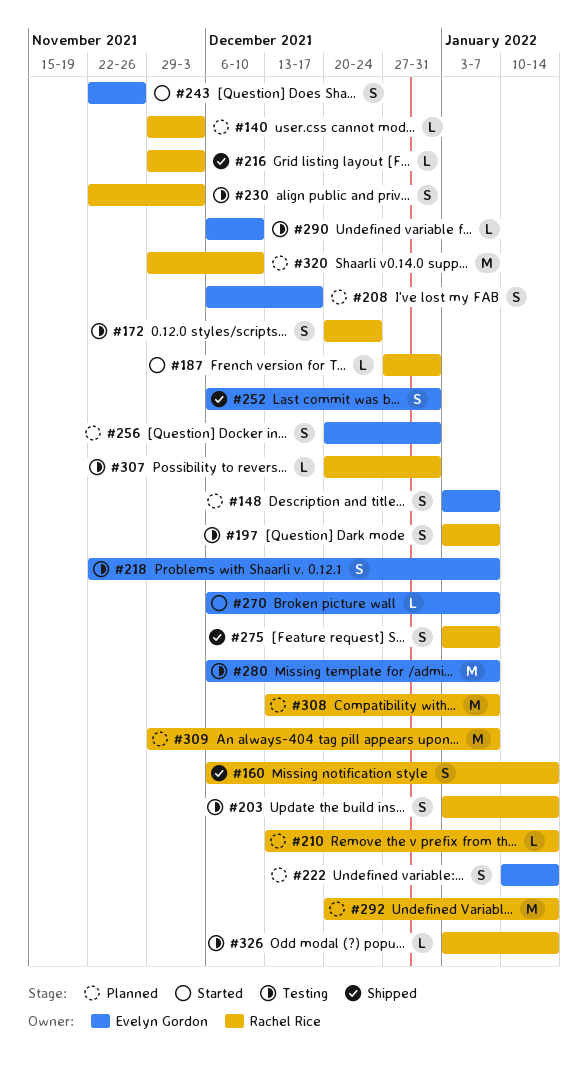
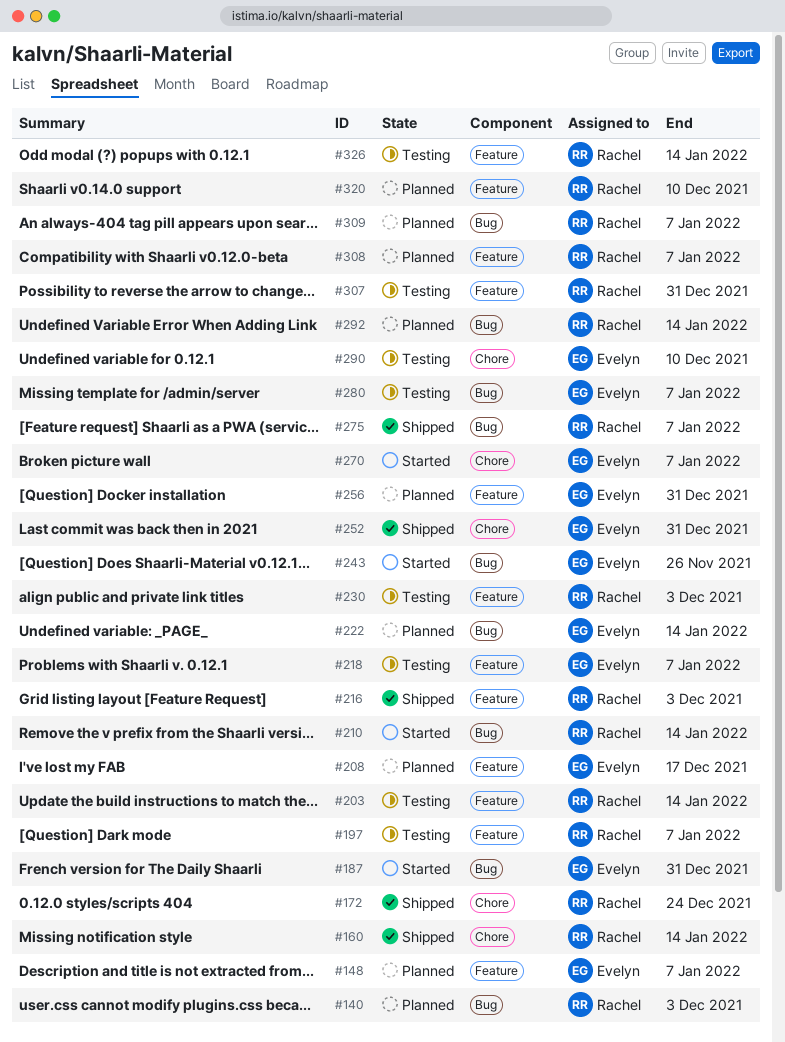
#172, status: Testing -> Shipped
#187, owner: Rachel Rice -> Evelyn Gordon
#210, status: Planned -> Started

